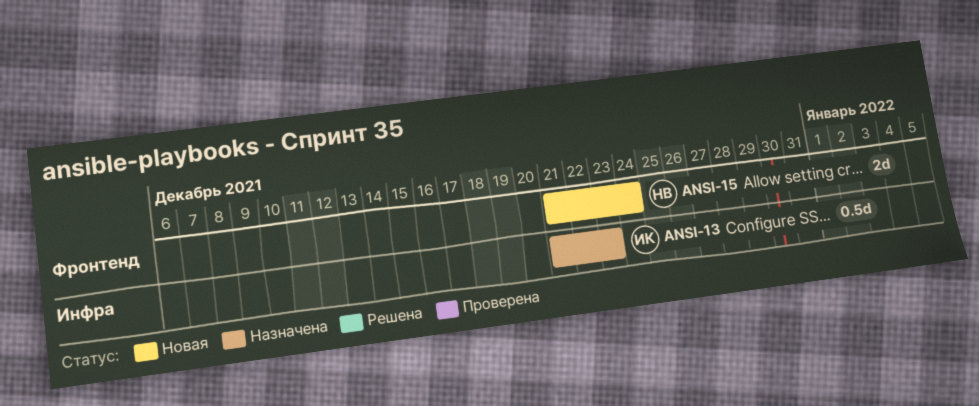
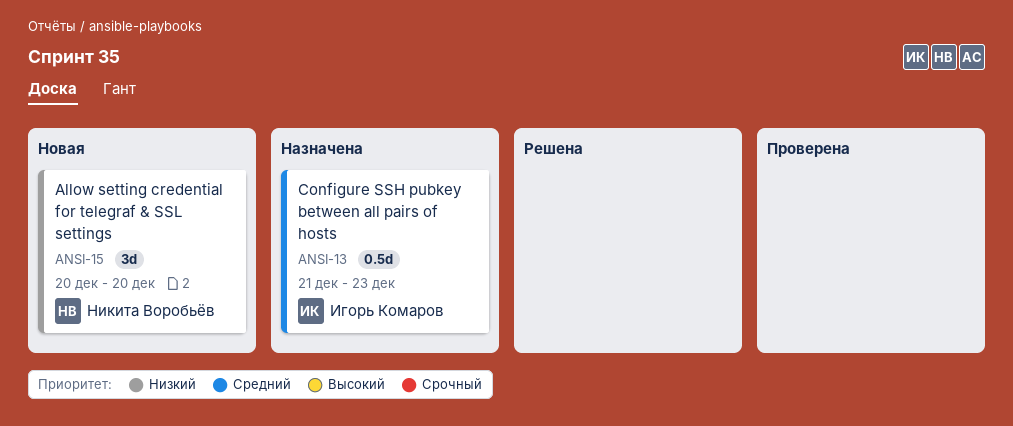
ANSI-15, estimate: 2d -> 3d
ANSI-15, start: Dec 21 -> Dec 20
ANSI-15, due: Dec 24 -> Dec 20

